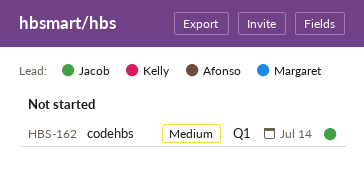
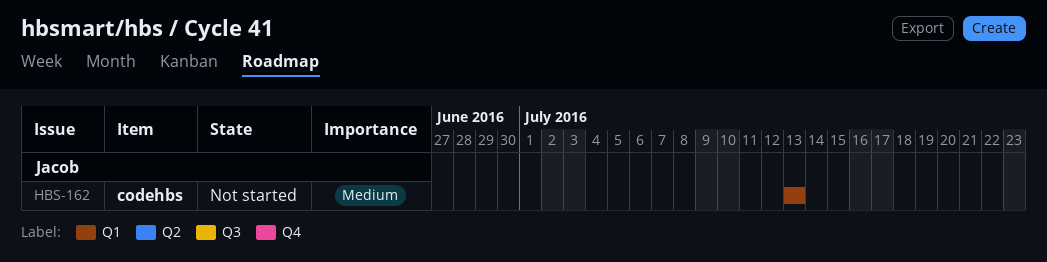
HBS-162, due: Jul 14 -> Jul 13

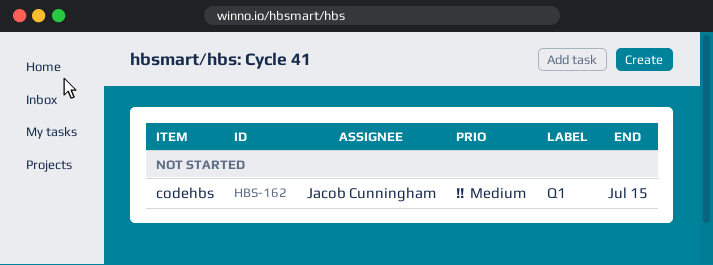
HBS-162, due: Jul 13 -> Jul 15

